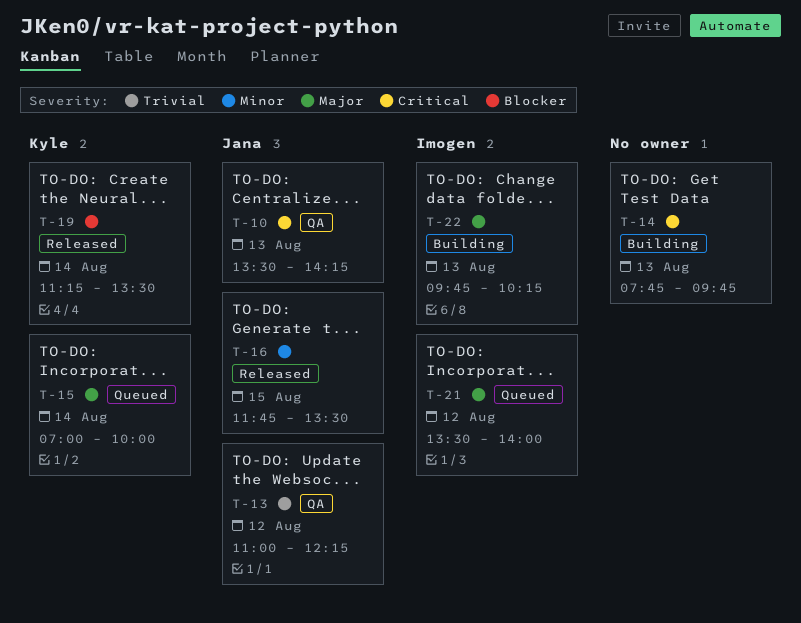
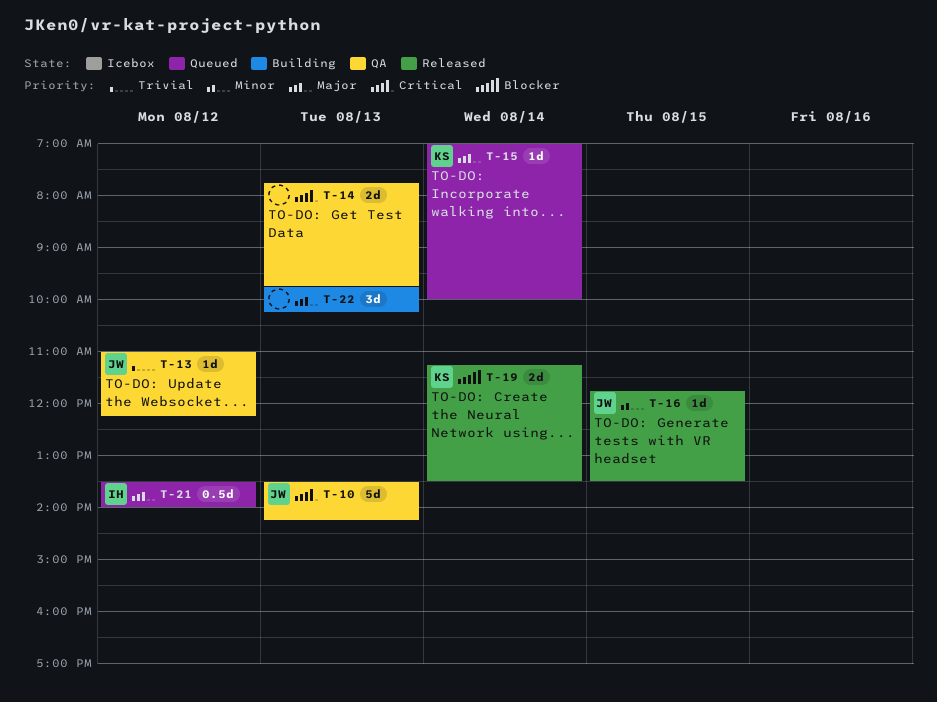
T-14, status: Building -> QA
T-22, owner: Imogen -> none

